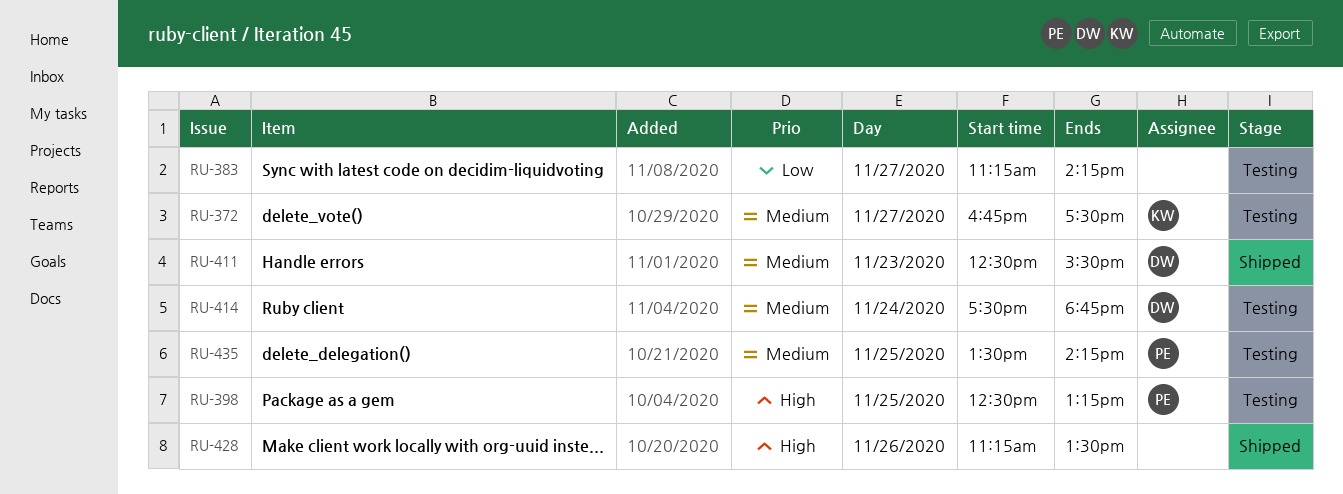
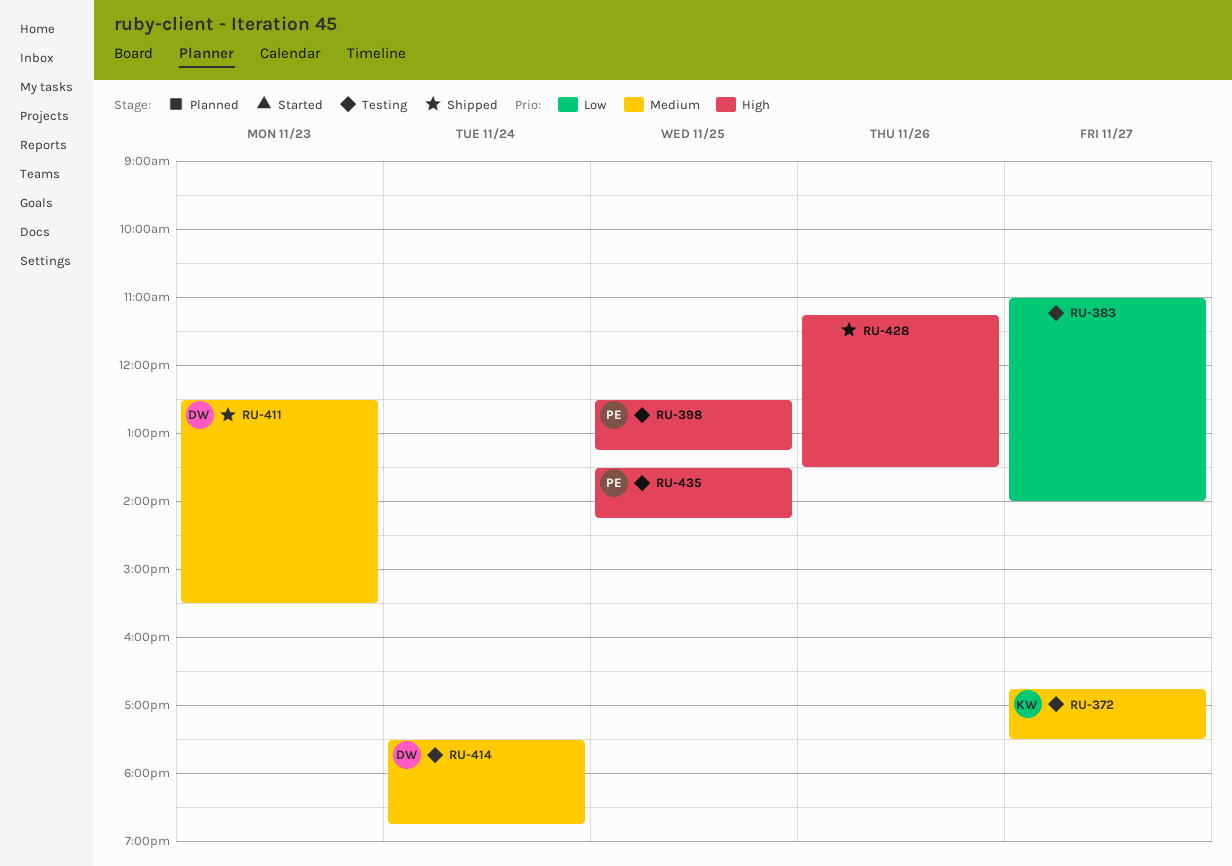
RU-383, begins: 11:15 -> 11:00
RU-383, ends: 14:15 -> 14:00
RU-435, priority: Medium -> High

